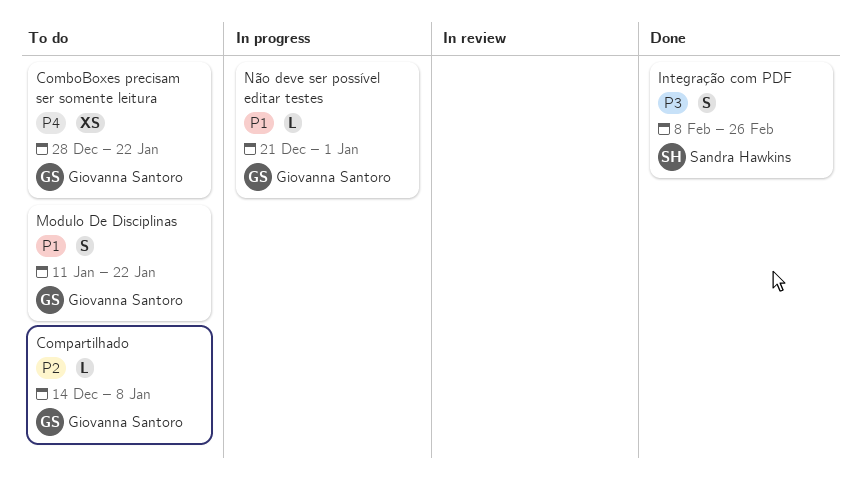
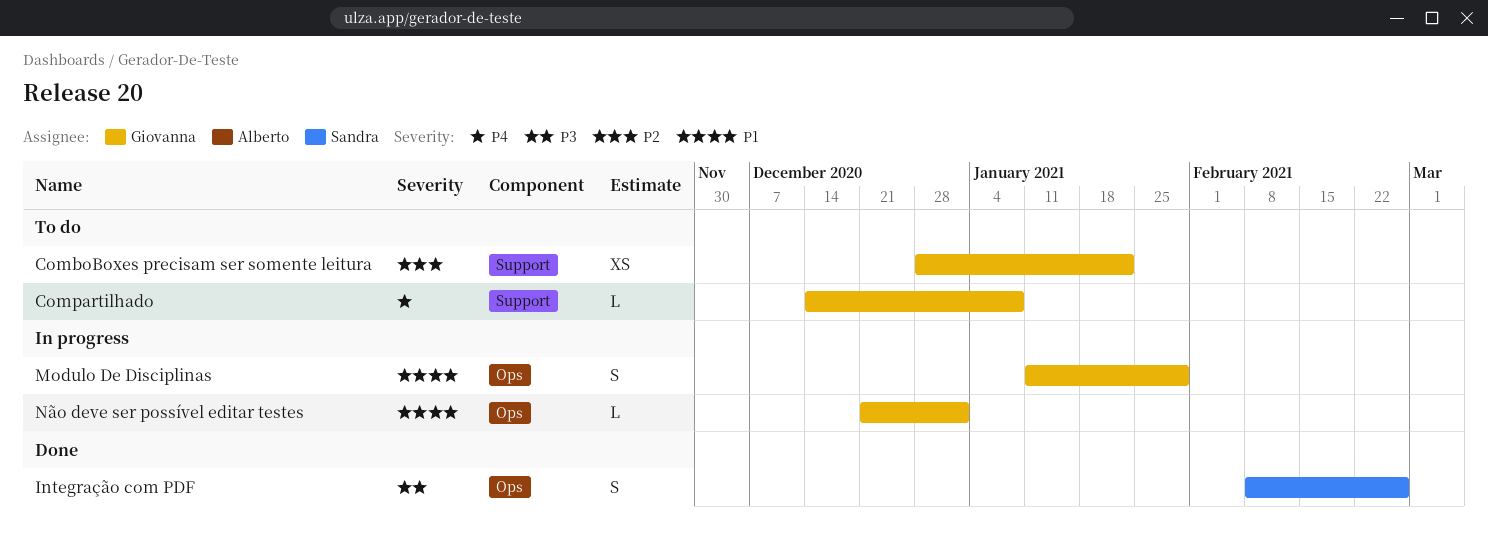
ComboBoxes precisam ser somente leitura, priority: P4 -> P2
Compartilhado, priority: P2 -> P4
Modulo De Disciplinas, status: To do -> In progress
Modulo De Disciplinas, due: Jan 22 -> Jan 29

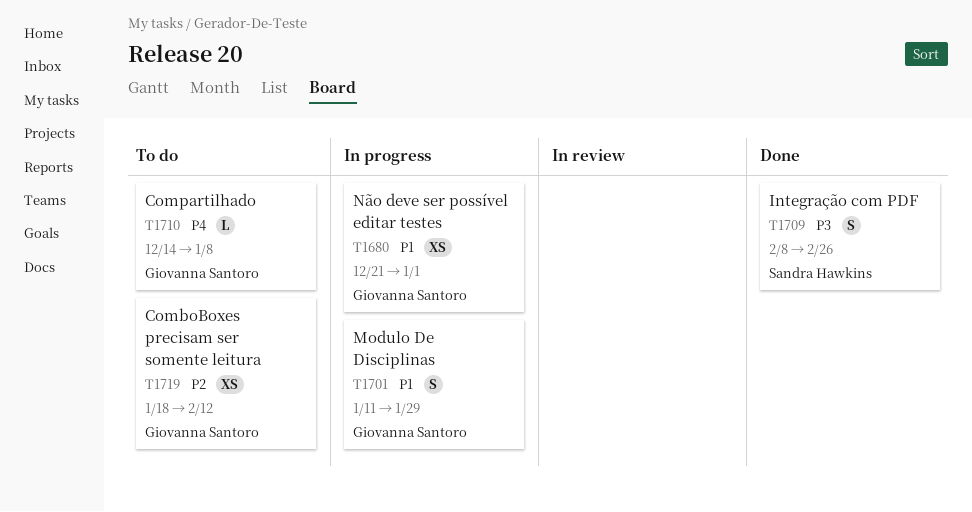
ComboBoxes precisam ser somente leitura, start: Dec 28 -> Jan 18
ComboBoxes precisam ser somente leitura, due: Jan 22 -> Feb 12
Não deve ser possível editar testes, estimate: L -> XS

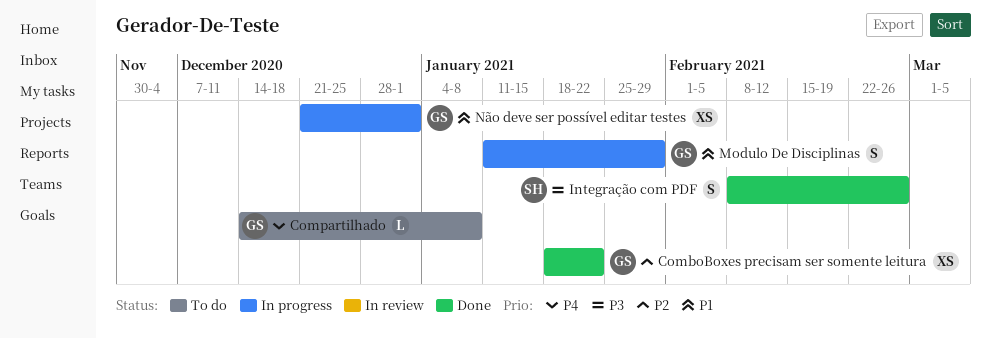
ComboBoxes precisam ser somente leitura, status: To do -> Done
ComboBoxes precisam ser somente leitura, due: Feb 12 -> Jan 22

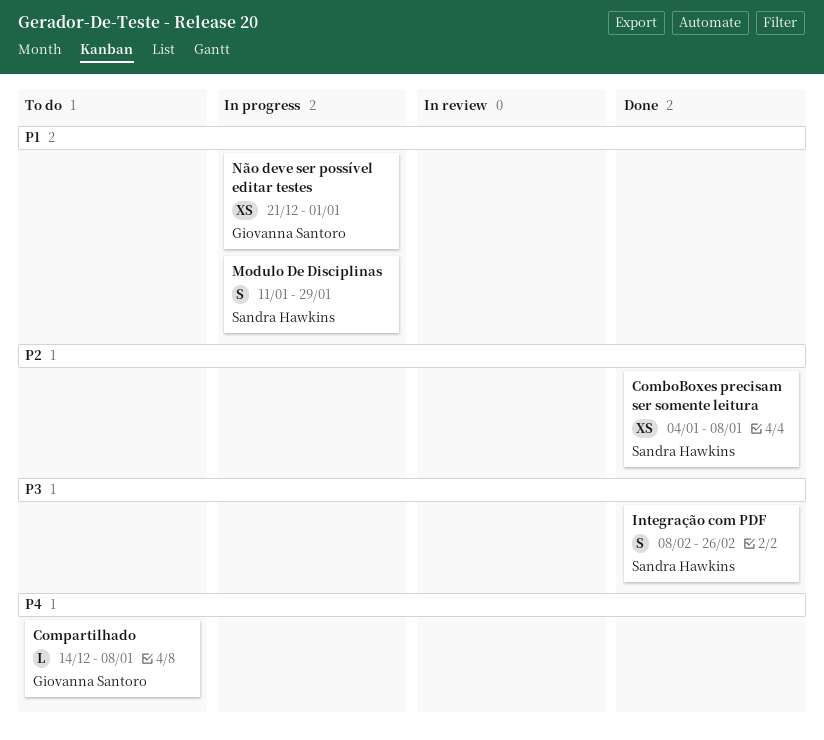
ComboBoxes precisam ser somente leitura, owner: Giovanna Santoro -> Sandra Hawkins
ComboBoxes precisam ser somente leitura, start: Jan 18 -> Jan 4
ComboBoxes precisam ser somente leitura, due: Jan 22 -> Jan 8
Modulo De Disciplinas, owner: Giovanna Santoro -> Sandra Hawkins

